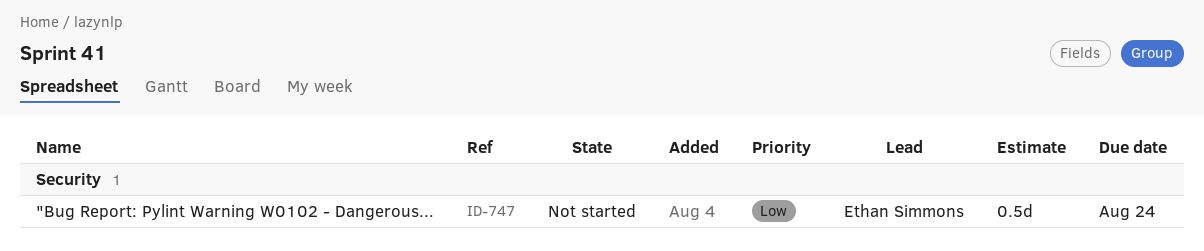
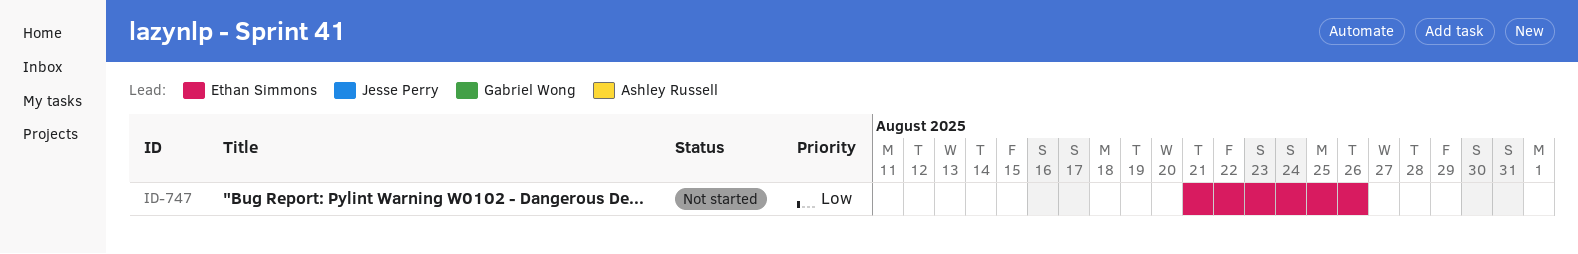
ID-747, due: Aug 24 -> Aug 26

